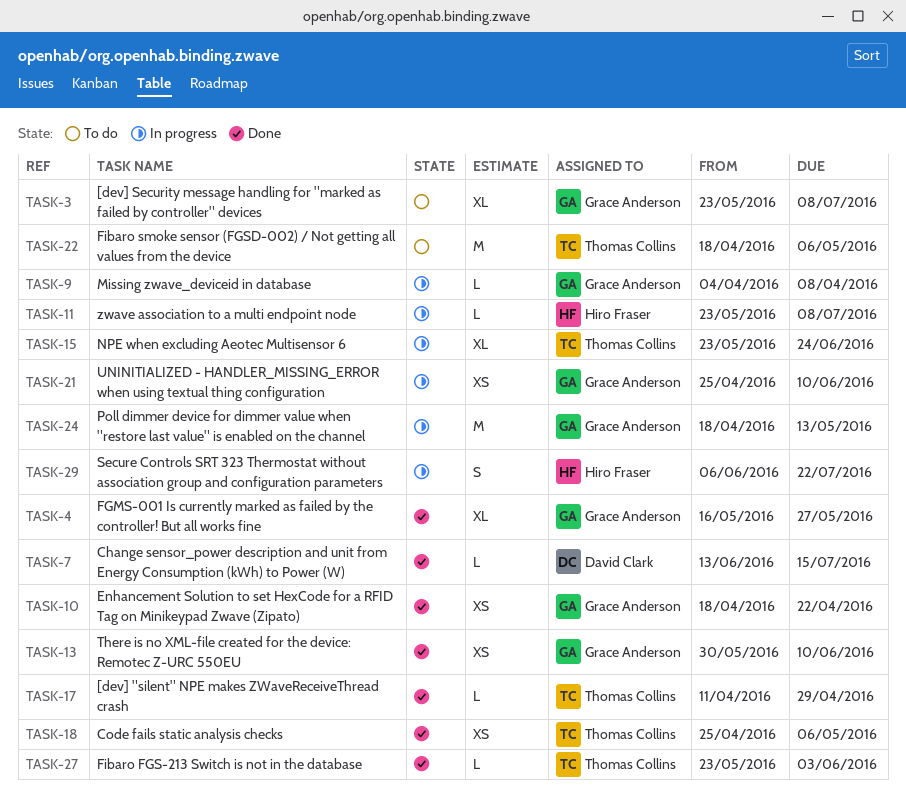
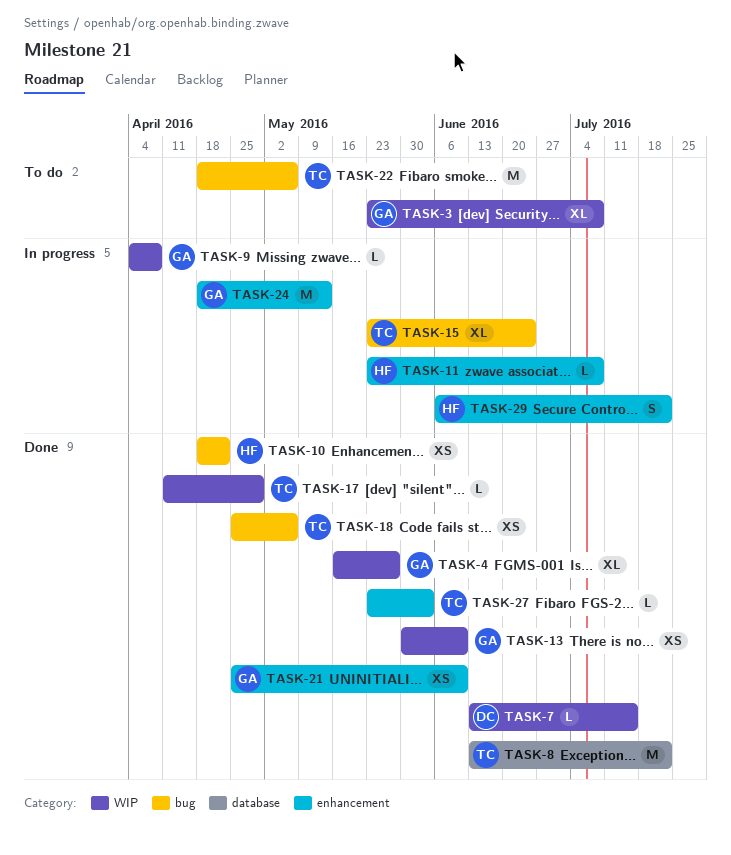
TASK-8: none -> present
TASK-10, owner: Grace Anderson -> Hiro Fraser
TASK-21, status: In progress -> Done

